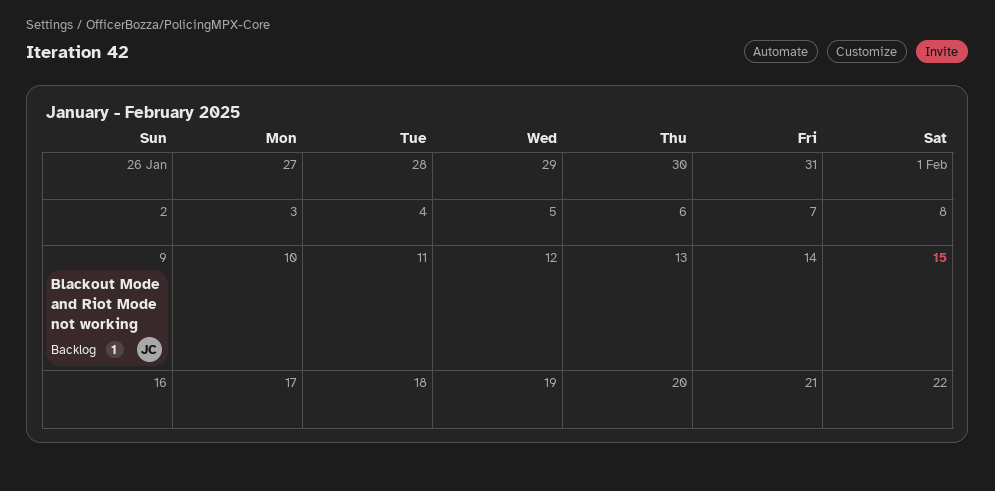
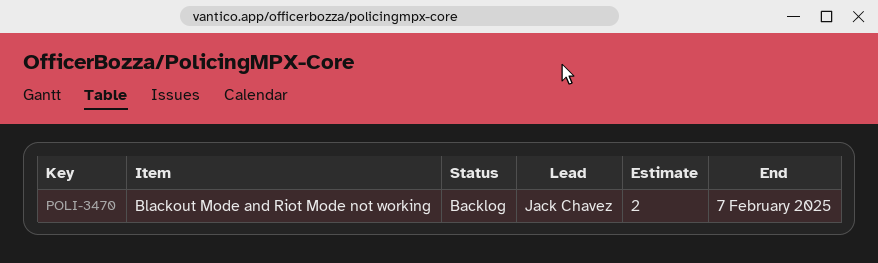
Blackout Mode and Riot Mode not working, estimate: 1 -> 2
Blackout Mode and Riot Mode not working, due: Feb 9 -> Feb 7

